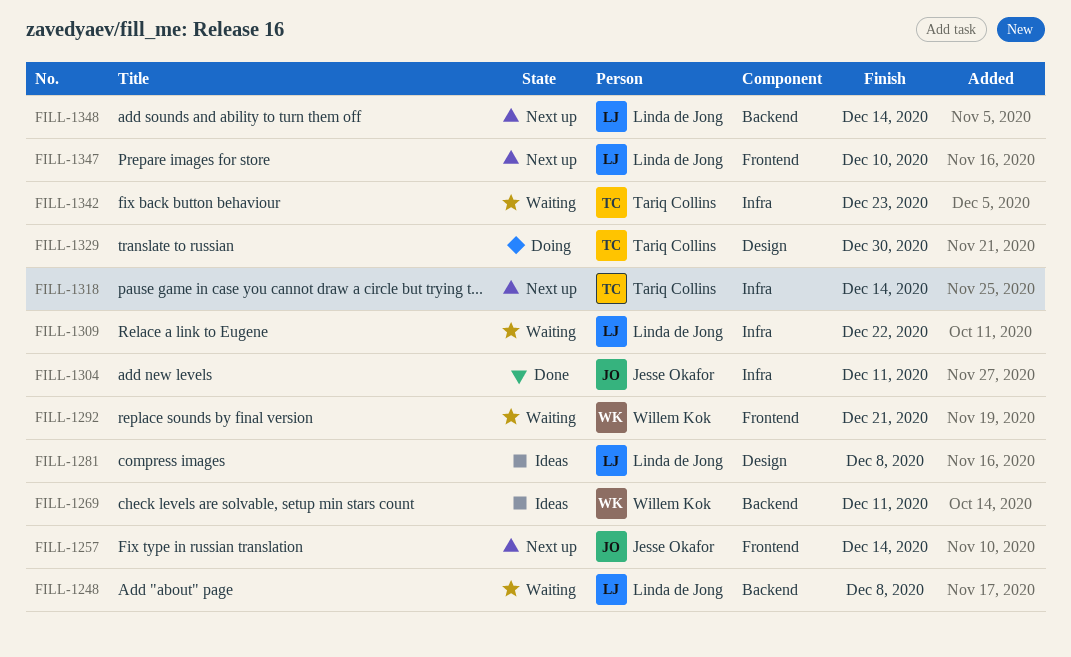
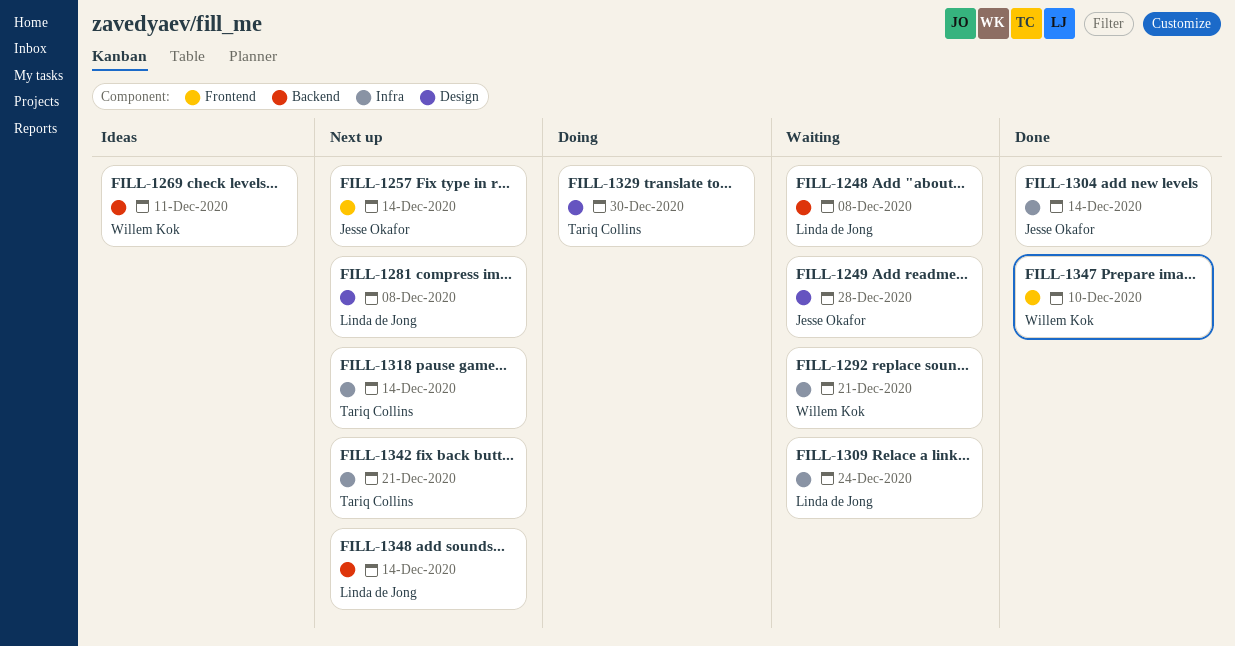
FILL-1249: none -> present
FILL-1281, status: Ideas -> Next up
FILL-1292, label: Frontend -> Infra
FILL-1304, due: Dec 11 -> Dec 14
FILL-1309, due: Dec 22 -> Dec 24
FILL-1342, status: Waiting -> Next up
FILL-1342, due: Dec 23 -> Dec 21
FILL-1347, status: Next up -> Done
FILL-1347, owner: Linda de Jong -> Willem Kok

